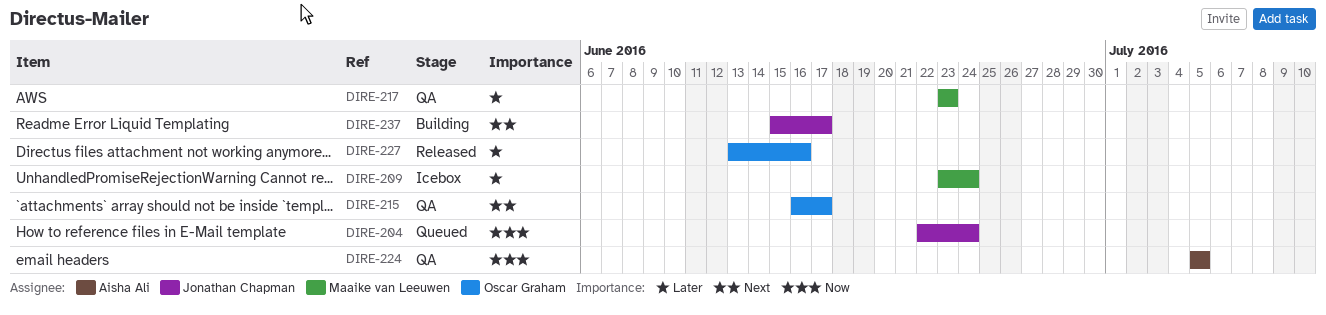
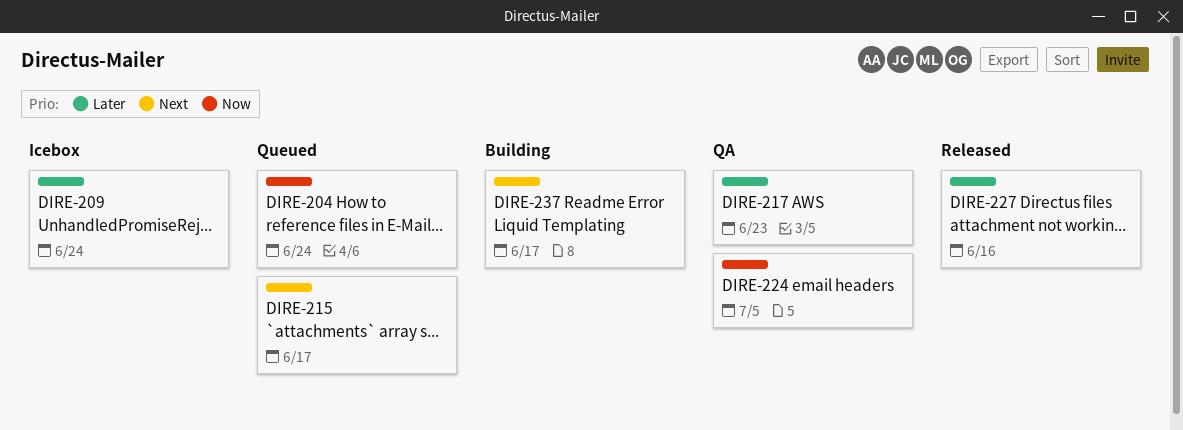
DIRE-215, status: QA -> Queued

